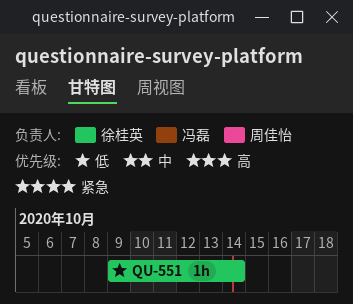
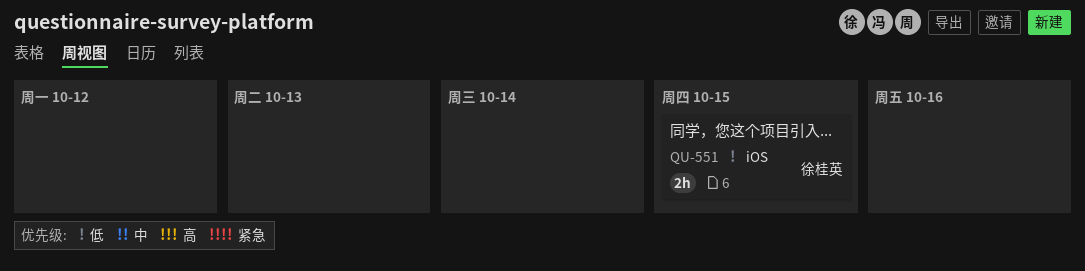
QU-551, estimate: 1h -> 2h
QU-551, due: Oct 14 -> Oct 15

